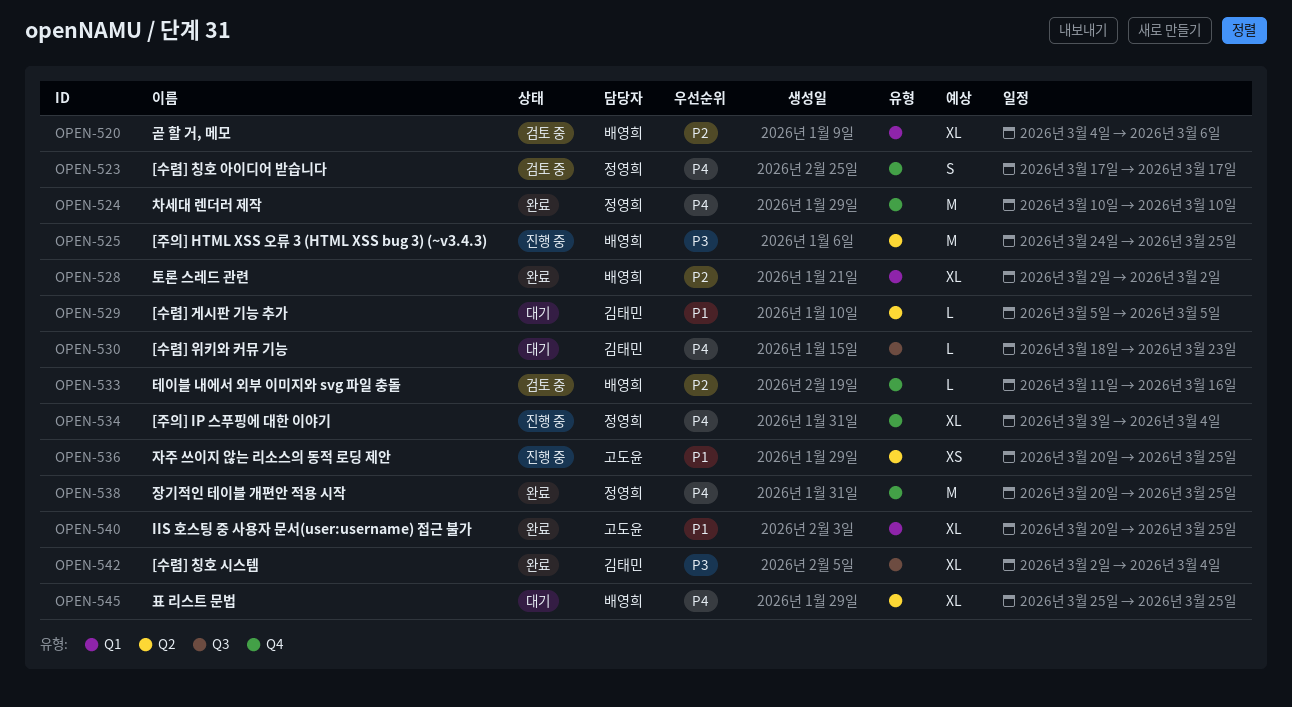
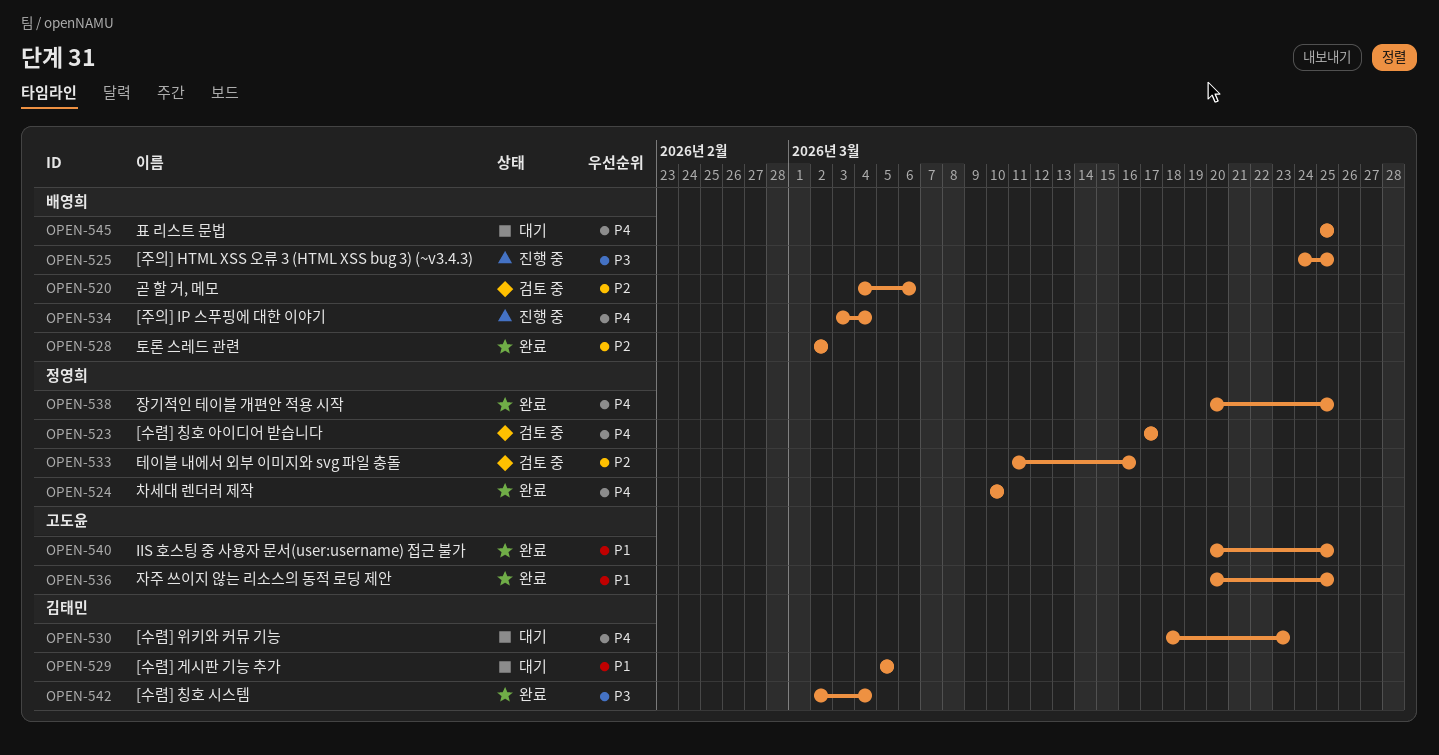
OPEN-533, owner: 배영희 -> 정영희
OPEN-534, owner: 정영희 -> 배영희
OPEN-536, status: 진행 중 -> 완료

